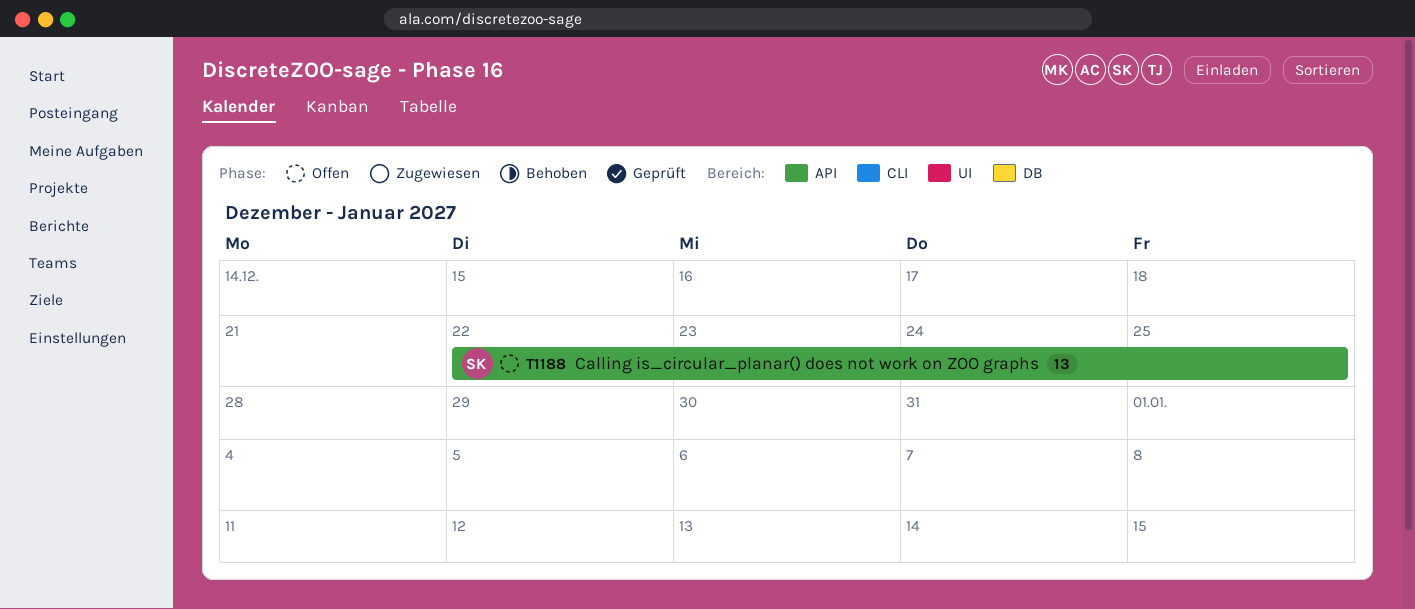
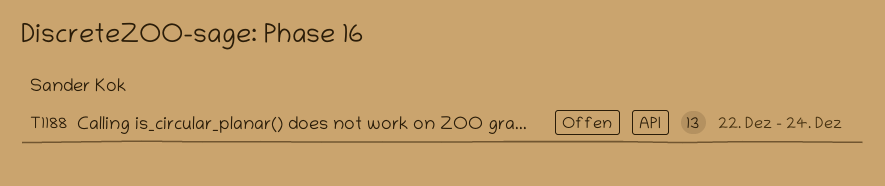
T1188, due: Dec 25 -> Dec 24

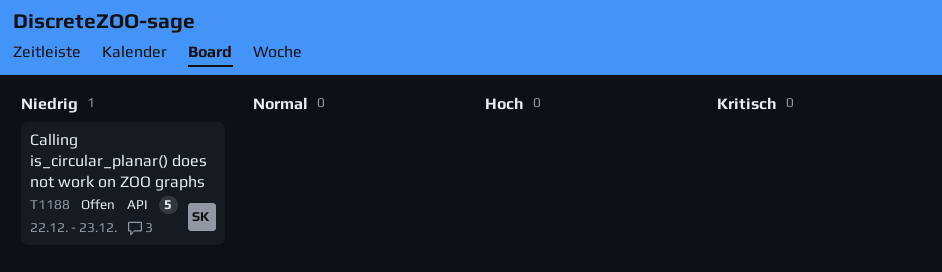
T1188, estimate: 13 -> 5
T1188, due: Dec 24 -> Dec 23

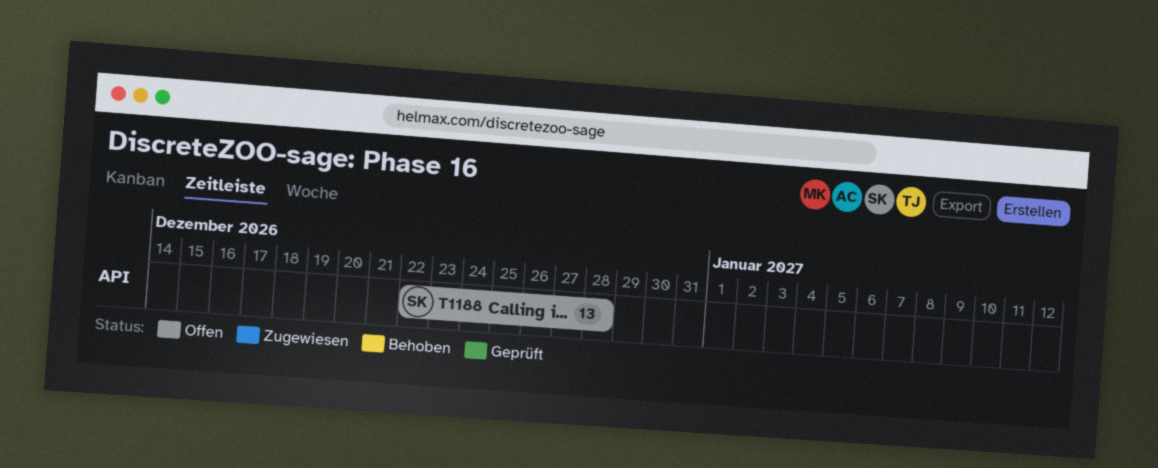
T1188, estimate: 5 -> 13
T1188, due: Dec 23 -> Dec 28

